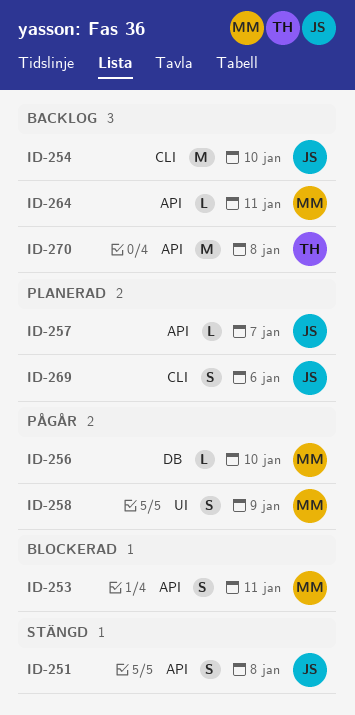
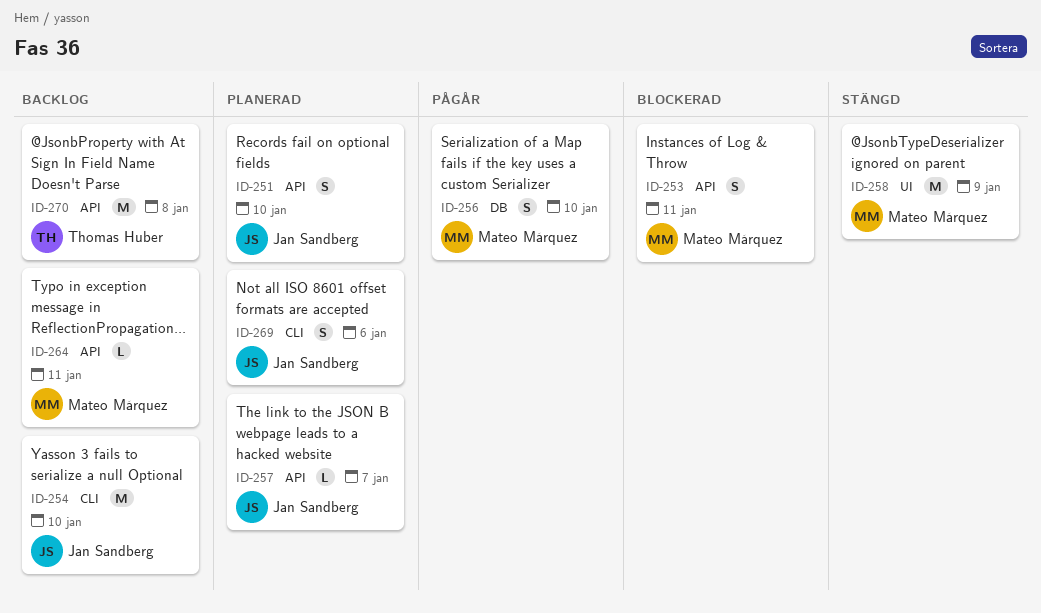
ID-251, status: Stängd -> Planerad
ID-251, due: Jan 8 -> Jan 10
ID-256, estimate: L -> S
ID-258, status: Pågår -> Stängd
ID-258, estimate: S -> M

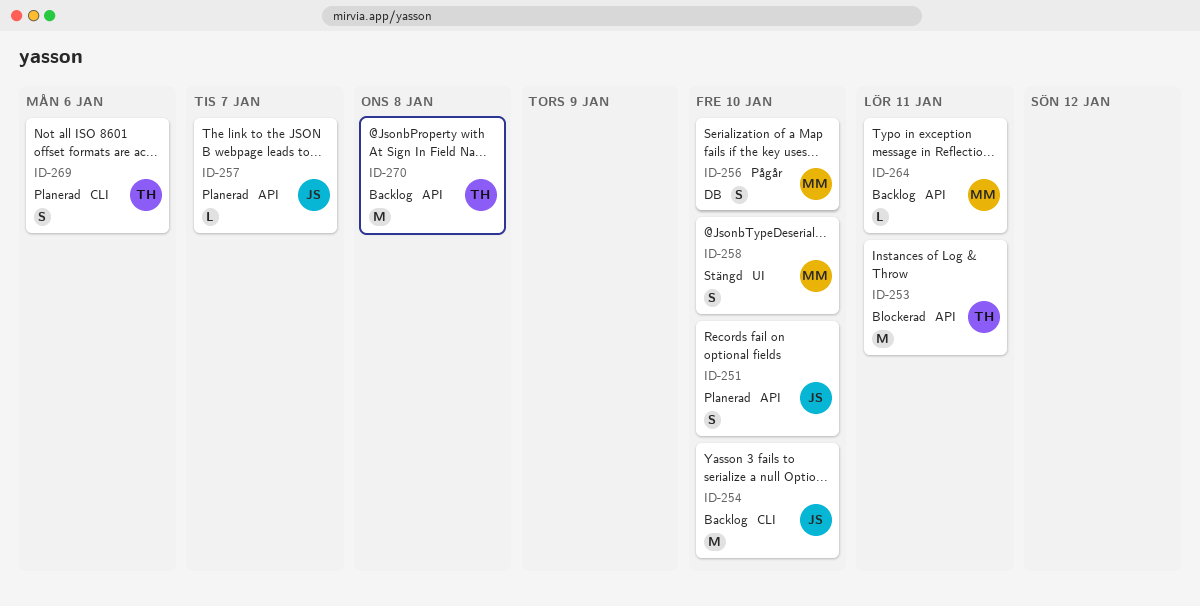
ID-253, owner: Mateo Márquez -> Thomas Huber
ID-253, estimate: S -> M
ID-258, estimate: M -> S
ID-258, due: Jan 9 -> Jan 10
ID-269, owner: Jan Sandberg -> Thomas Huber

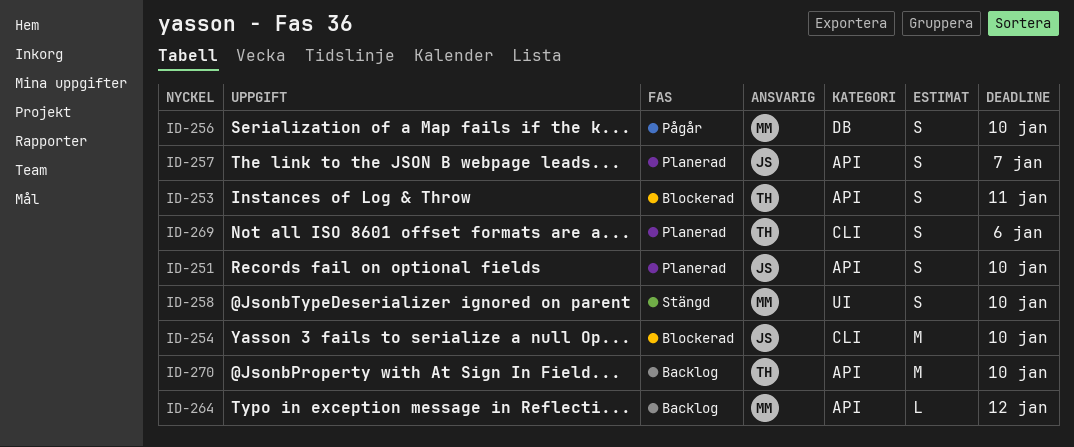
ID-253, estimate: M -> S
ID-254, status: Backlog -> Blockerad
ID-257, estimate: L -> S
ID-264, due: Jan 11 -> Jan 12
ID-270, due: Jan 8 -> Jan 10

